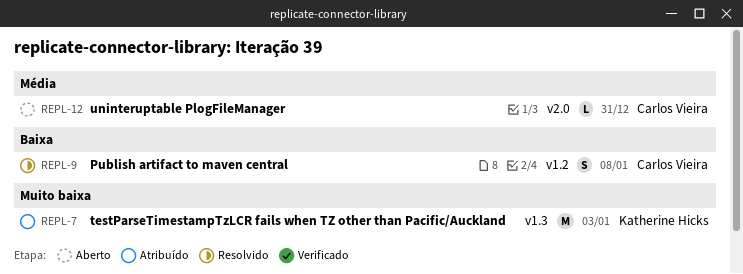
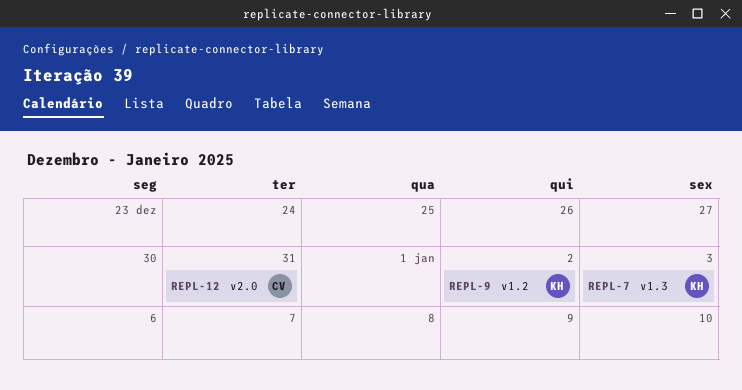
REPL-9, owner: Carlos Vieira -> Katherine Hicks
REPL-9, due: Jan 8 -> Jan 2

